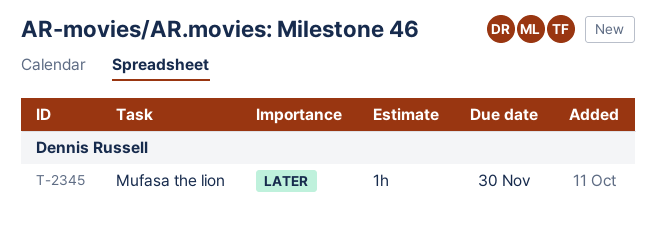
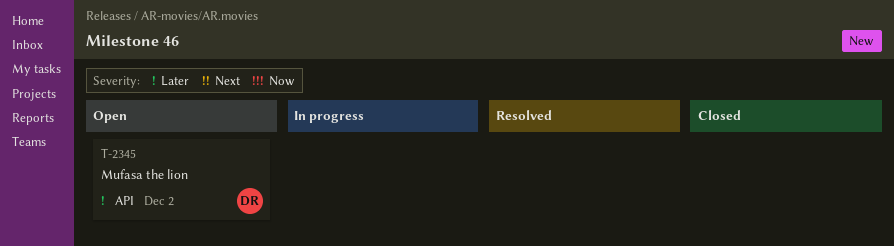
T-2345, due: Nov 30 -> Dec 2

